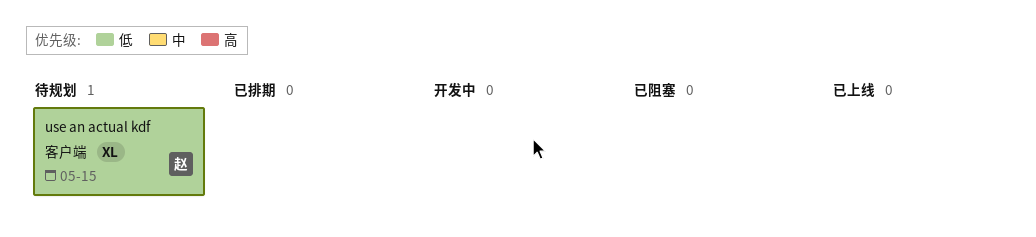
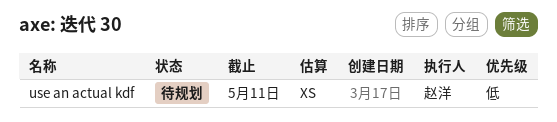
use an actual kdf, estimate: XL -> XS
use an actual kdf, due: May 15 -> May 11

